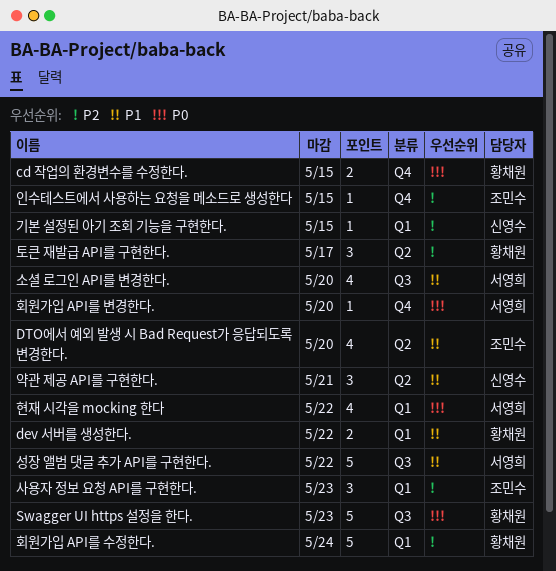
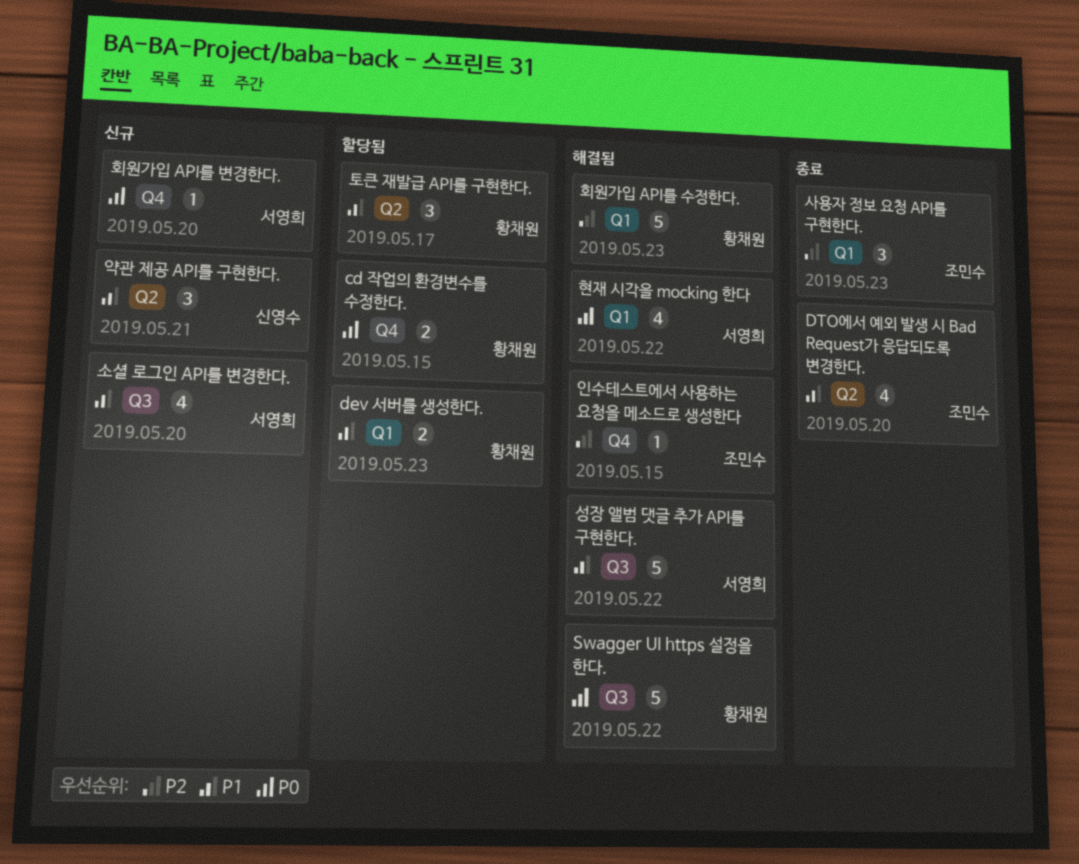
dev 서버를 생성한다., due: May 22 -> May 23
Swagger UI https 설정을 한다., due: May 23 -> May 22
기본 설정된 아기 조회 기능을 구현한다.: present -> none
토큰 재발급 API를 구현한다., priority: P2 -> P1
회원가입 API를 수정한다., due: May 24 -> May 23

